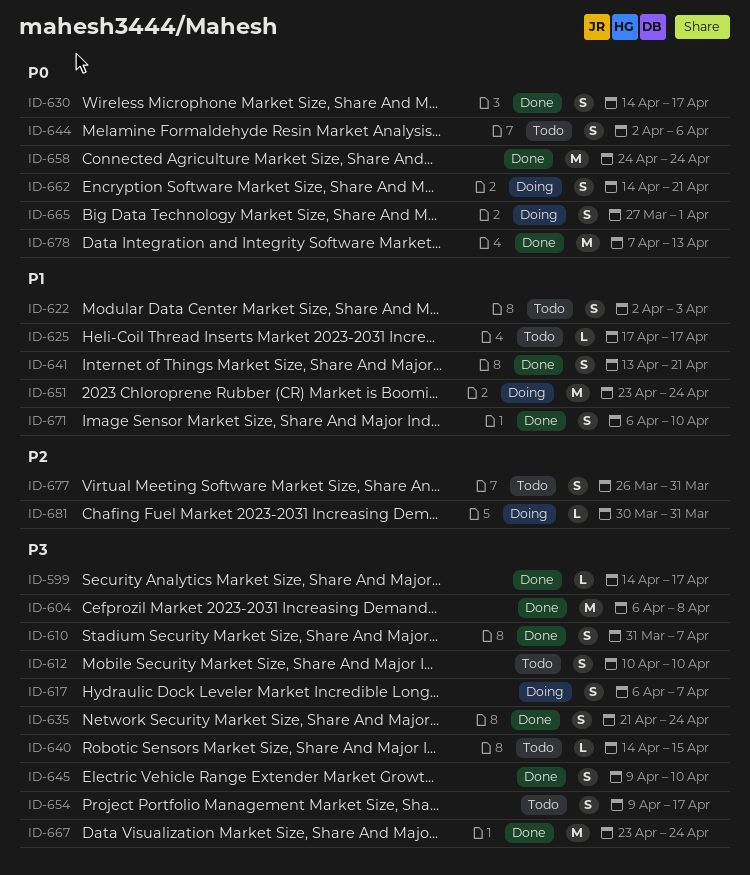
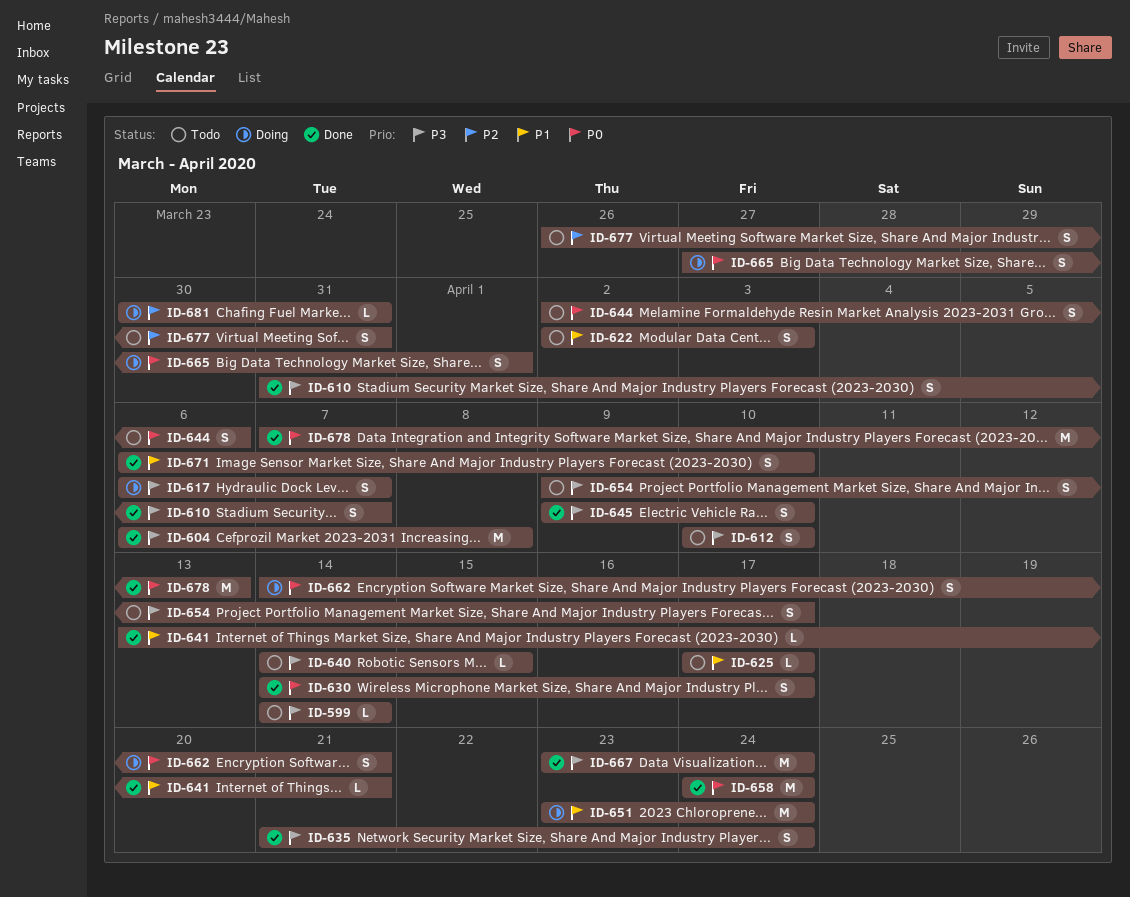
ID-599, status: Done -> Todo
ID-599, due: Apr 17 -> Apr 14
ID-641, estimate: S -> L

